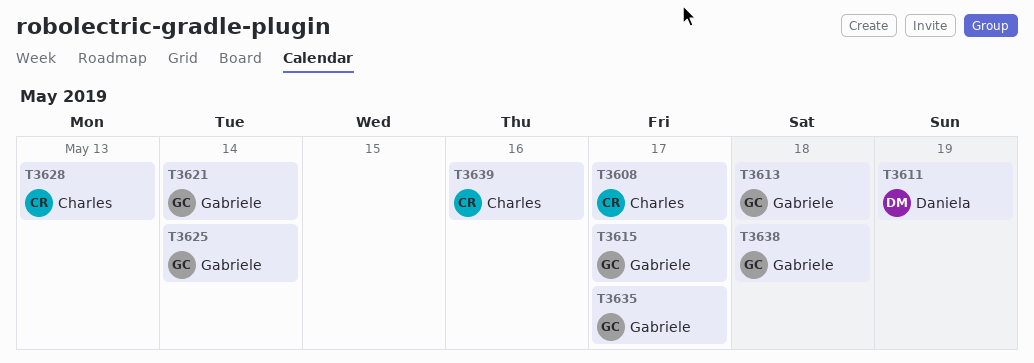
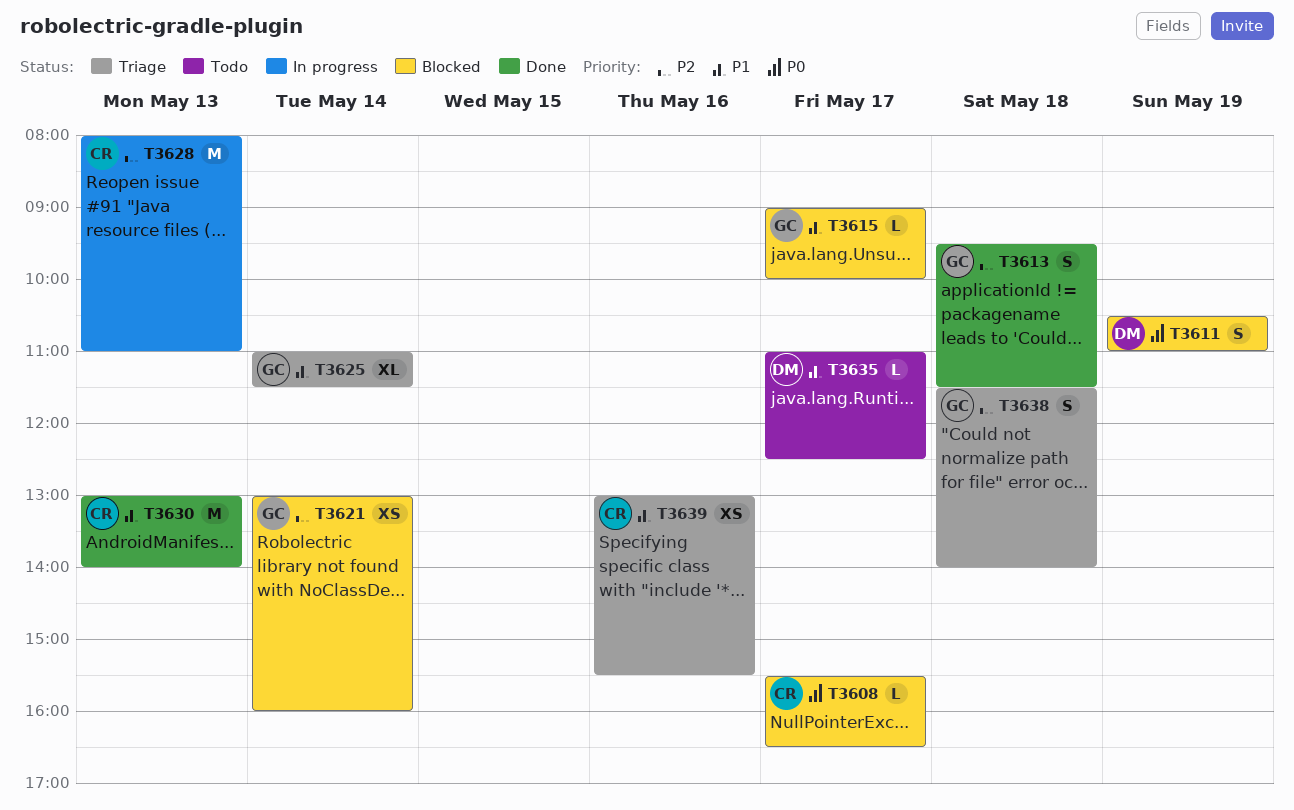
T3630: none -> present
T3635, owner: Gabriele -> Daniela

